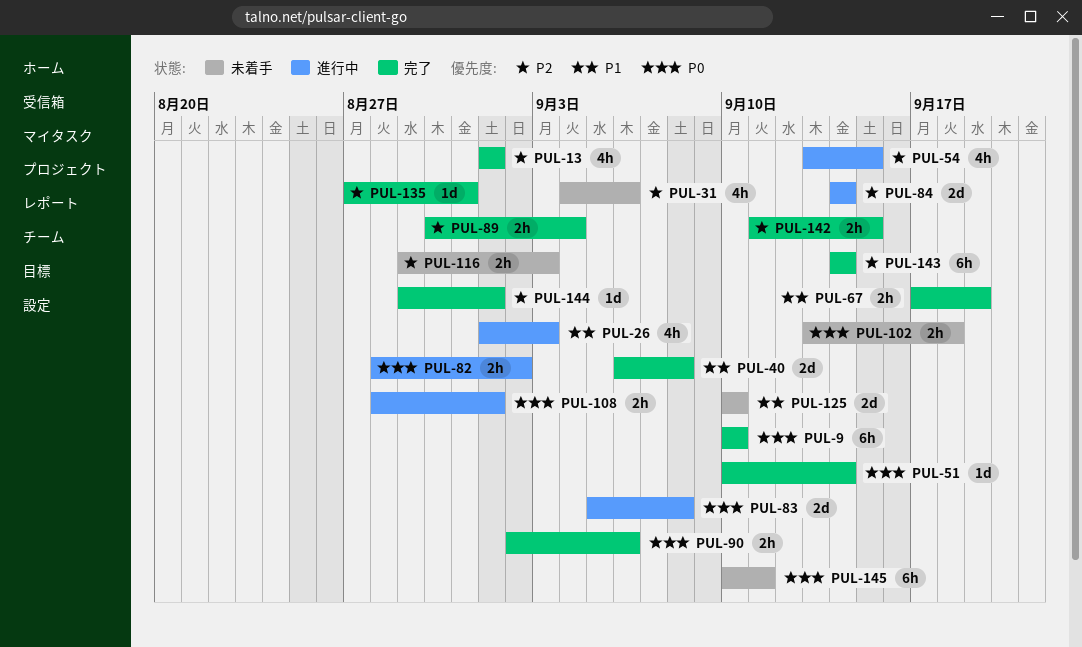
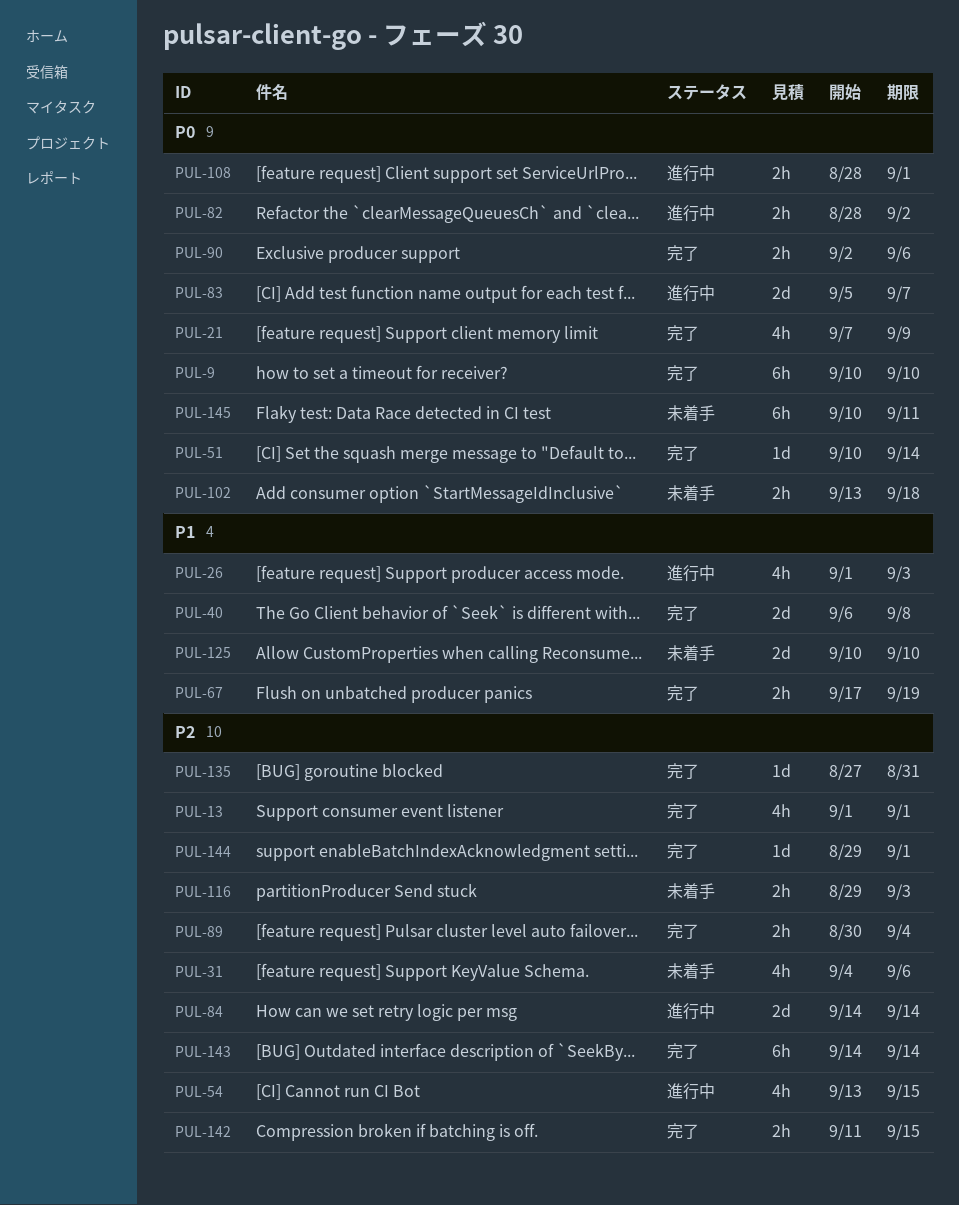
PUL-21: none -> present
PUL-83, due: Sep 8 -> Sep 7

